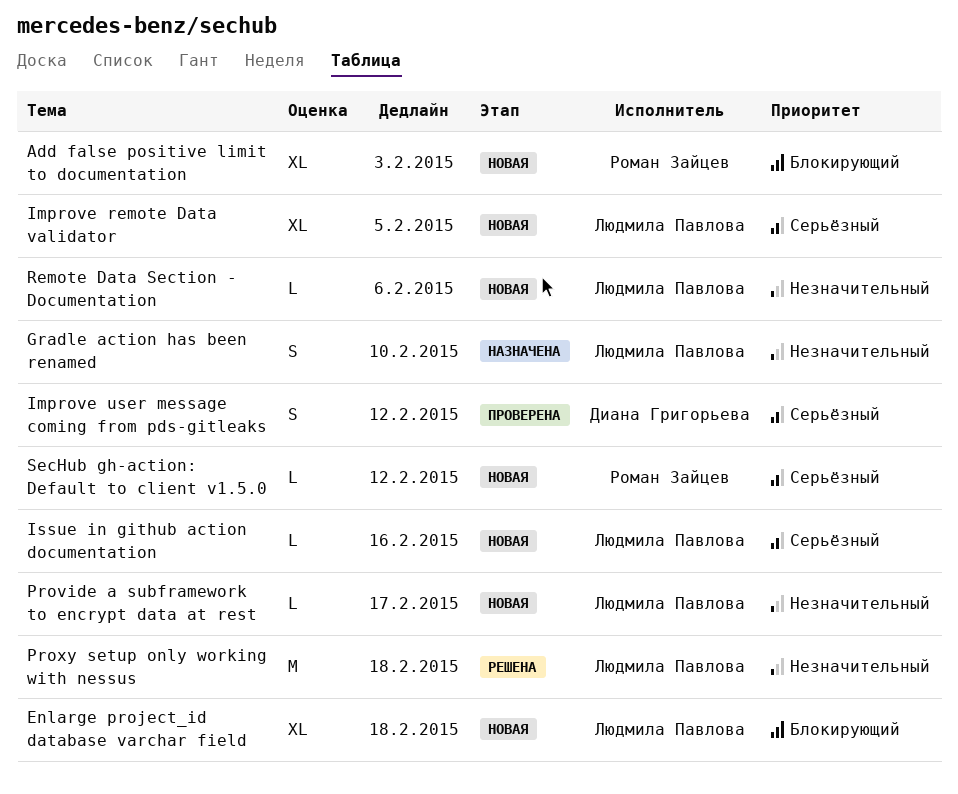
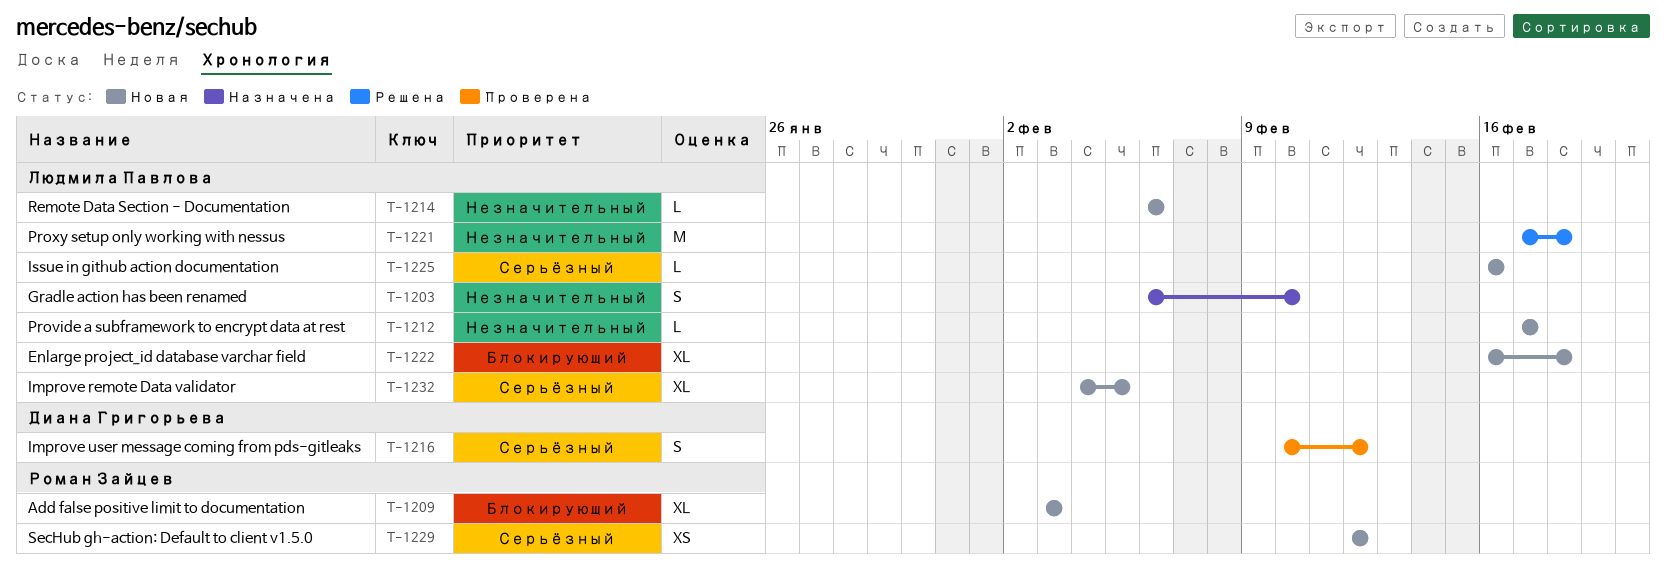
SecHub gh-action: Default to client v1.5.0, estimate: L -> XS

